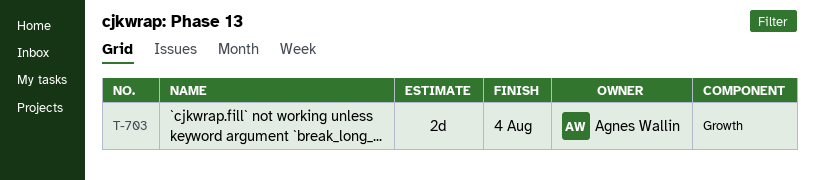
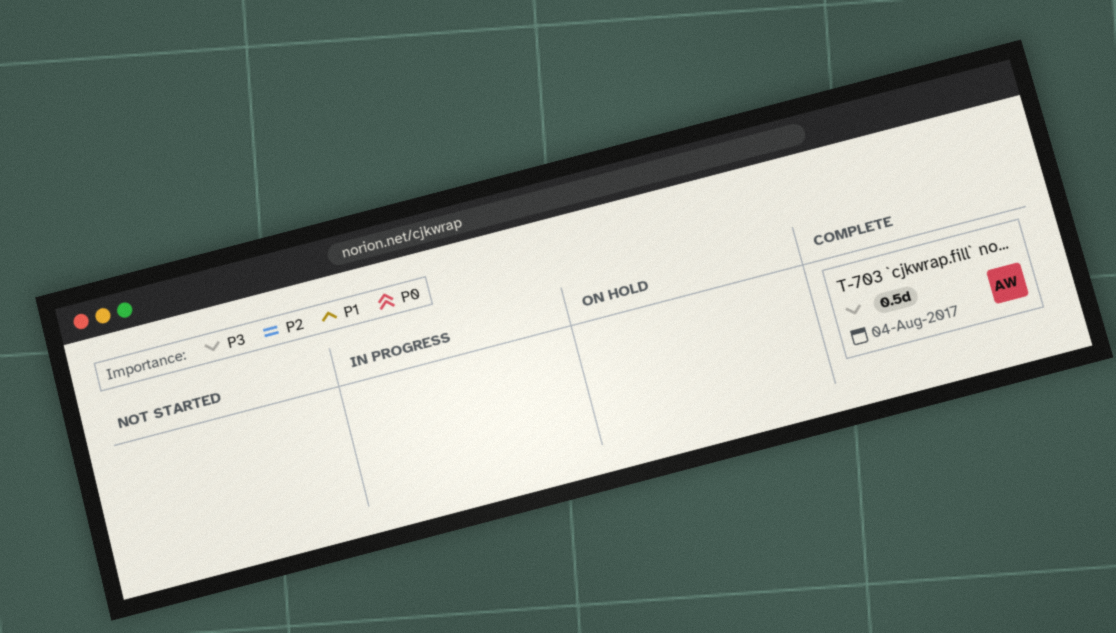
T-703, estimate: 2d -> 0.5d

